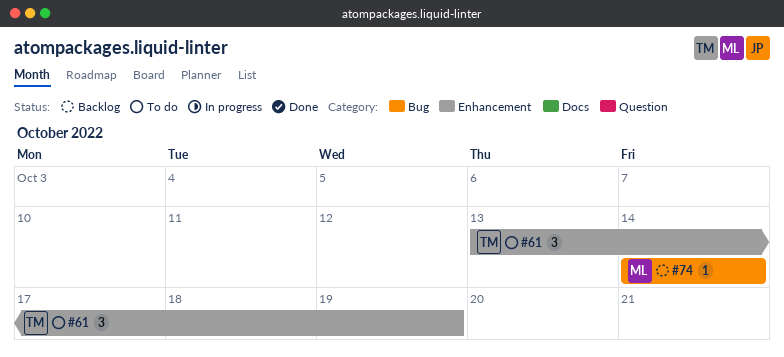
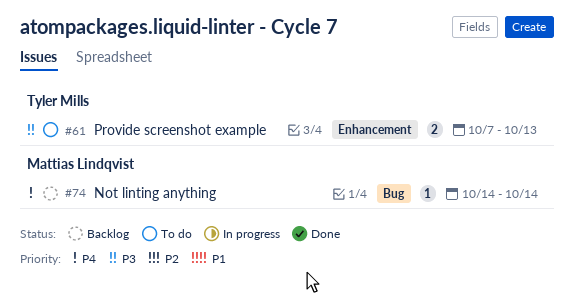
#61, estimate: 3 -> 2
#61, start: Oct 13 -> Oct 7
#61, due: Oct 19 -> Oct 13

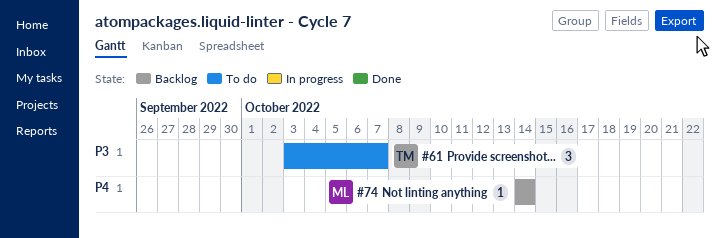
#61, estimate: 2 -> 3
#61, start: Oct 7 -> Oct 3
#61, due: Oct 13 -> Oct 7

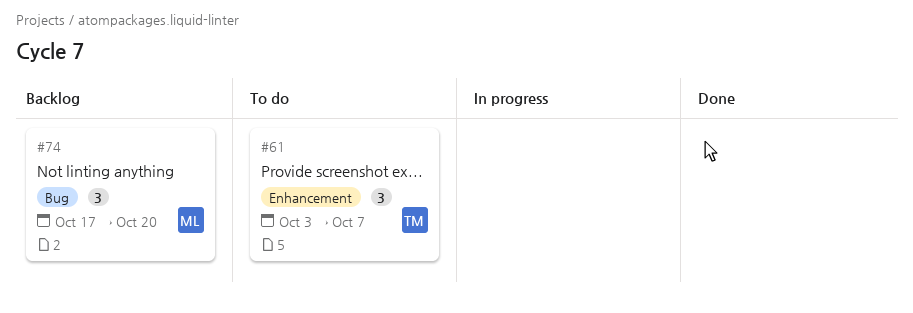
#74, estimate: 1 -> 3
#74, start: Oct 14 -> Oct 17
#74, due: Oct 14 -> Oct 20

